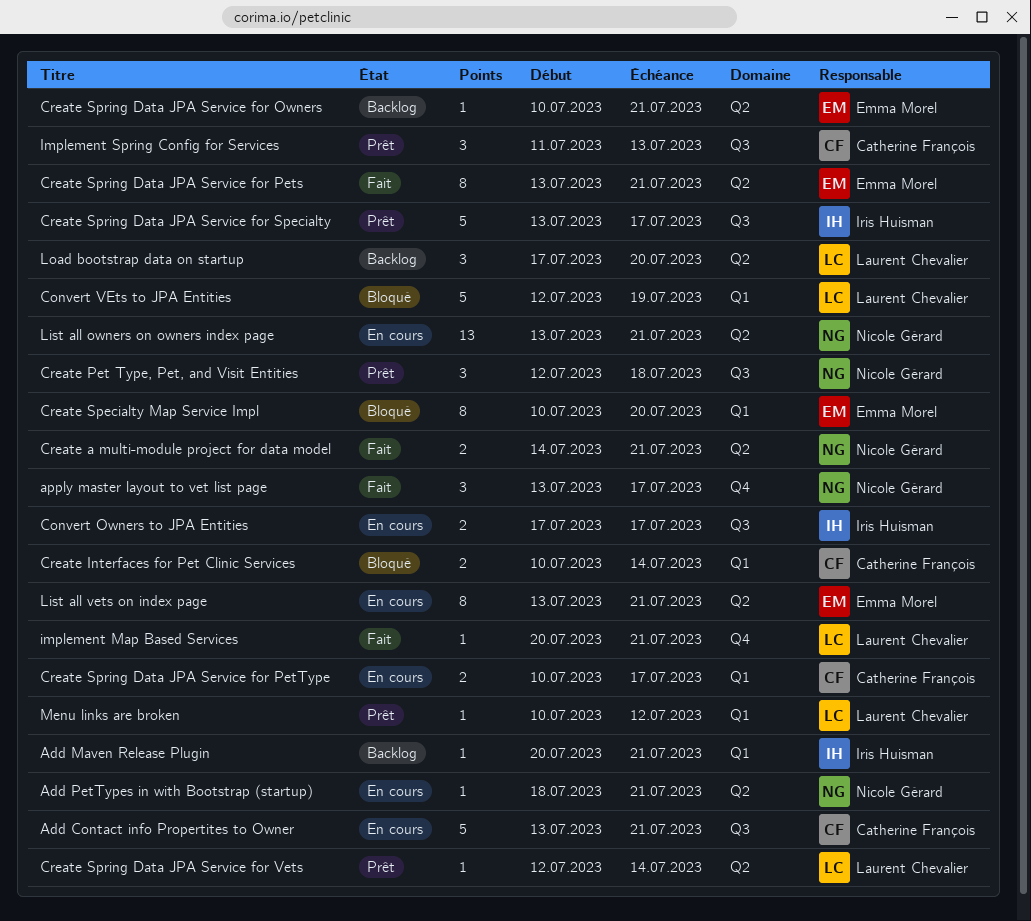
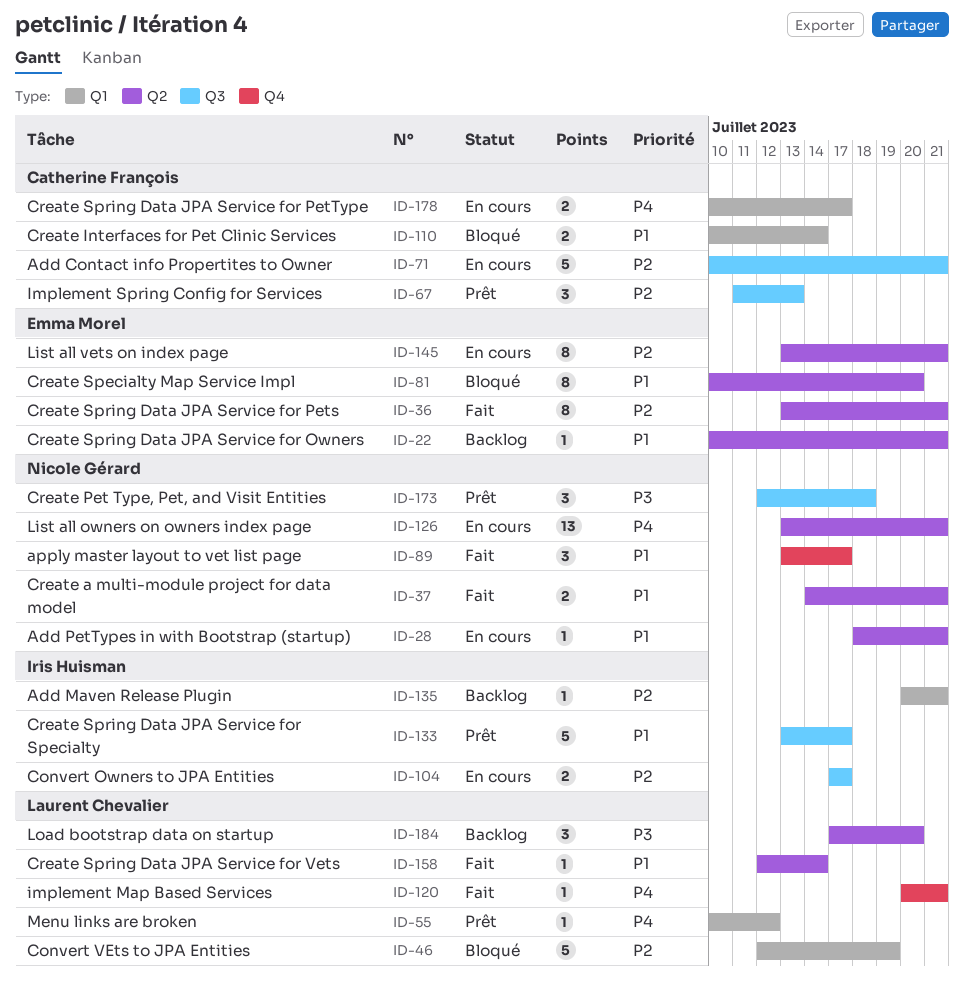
Add Contact info Propertites to Owner, start: Jul 13 -> Jul 10
Create Specialty Map Service Impl, label: Q1 -> Q2
Create Spring Data JPA Service for Vets, status: Prêt -> Fait

